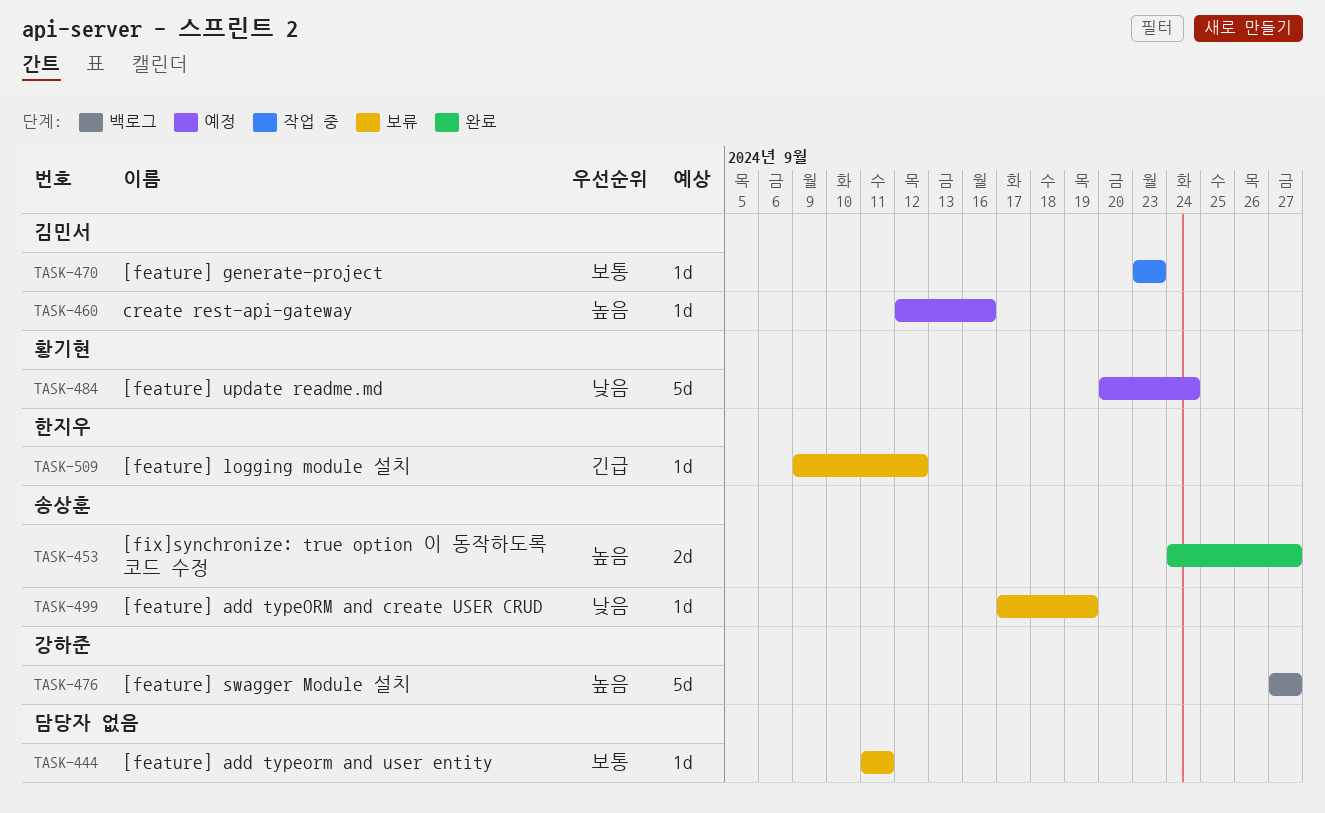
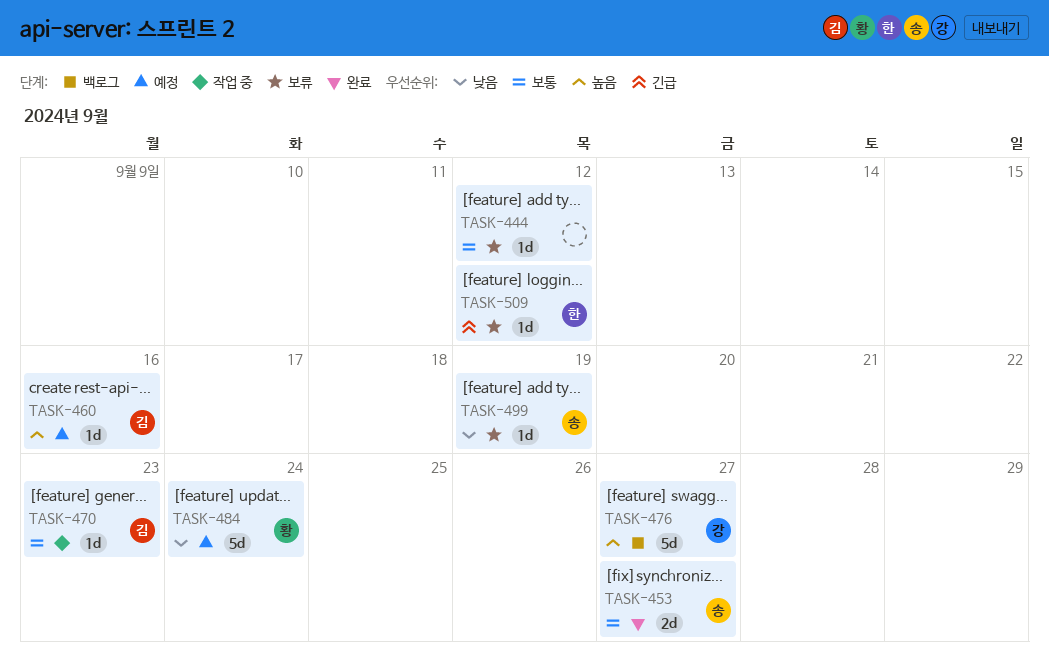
TASK-444, due: Sep 11 -> Sep 12
TASK-453, priority: 높음 -> 보통

